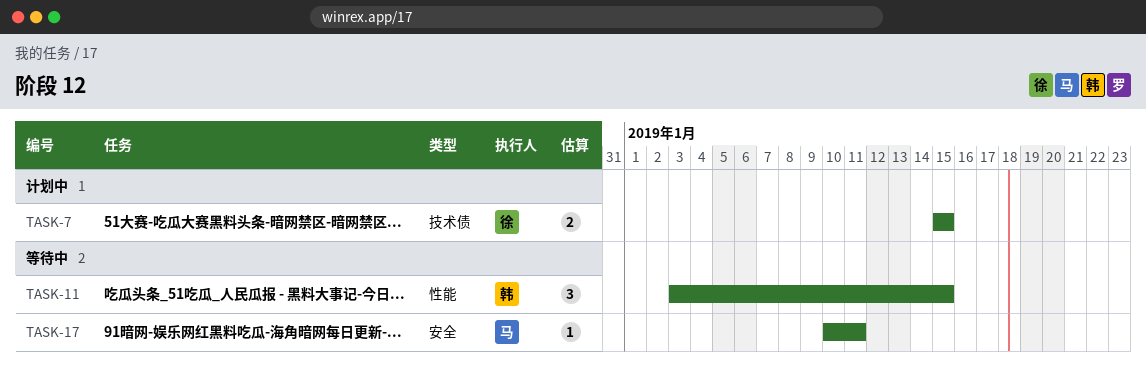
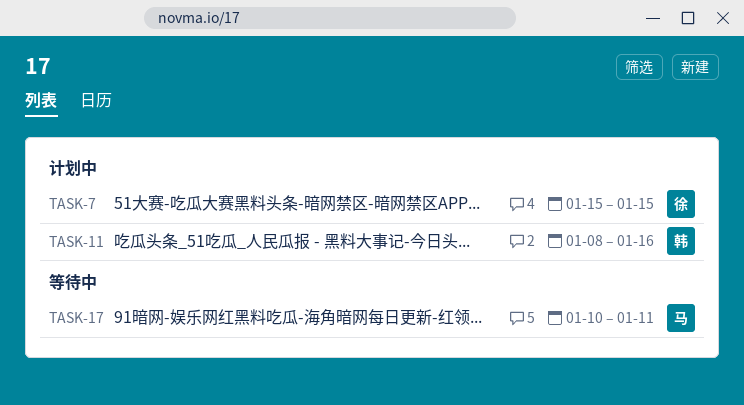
TASK-11, status: 等待中 -> 计划中
TASK-11, start: Jan 3 -> Jan 8
TASK-11, due: Jan 15 -> Jan 16

